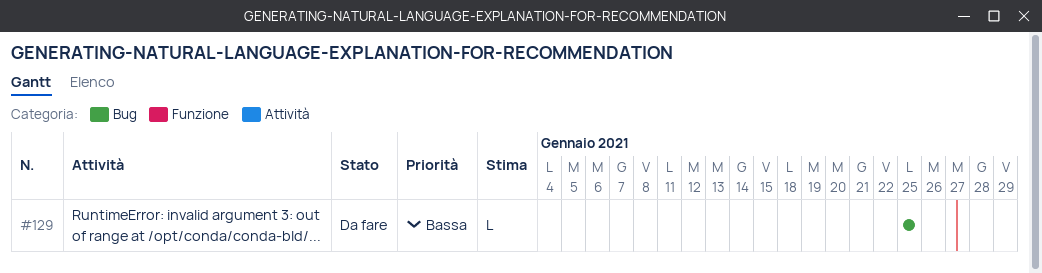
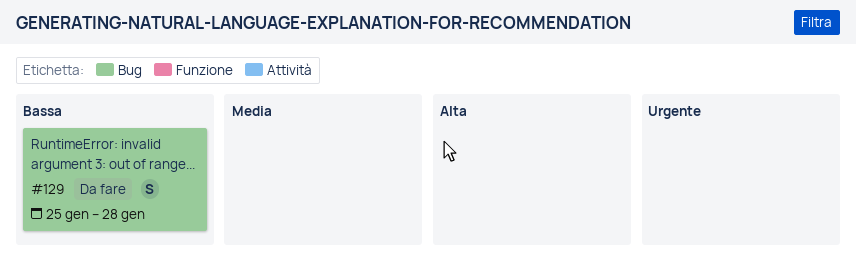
#129, estimate: L -> S
#129, due: Jan 25 -> Jan 28

